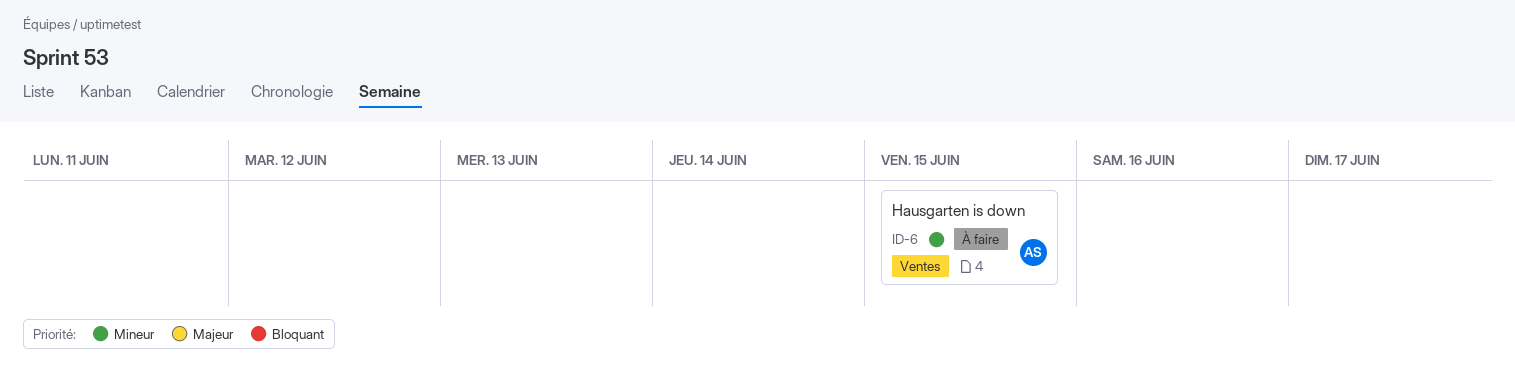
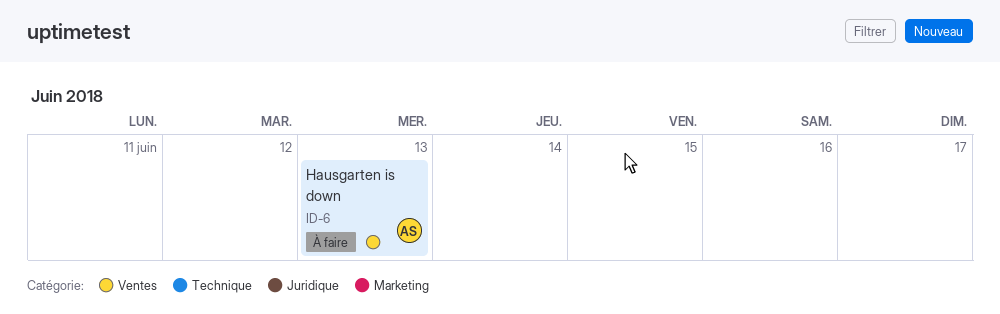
ID-6, due: Jun 15 -> Jun 13

